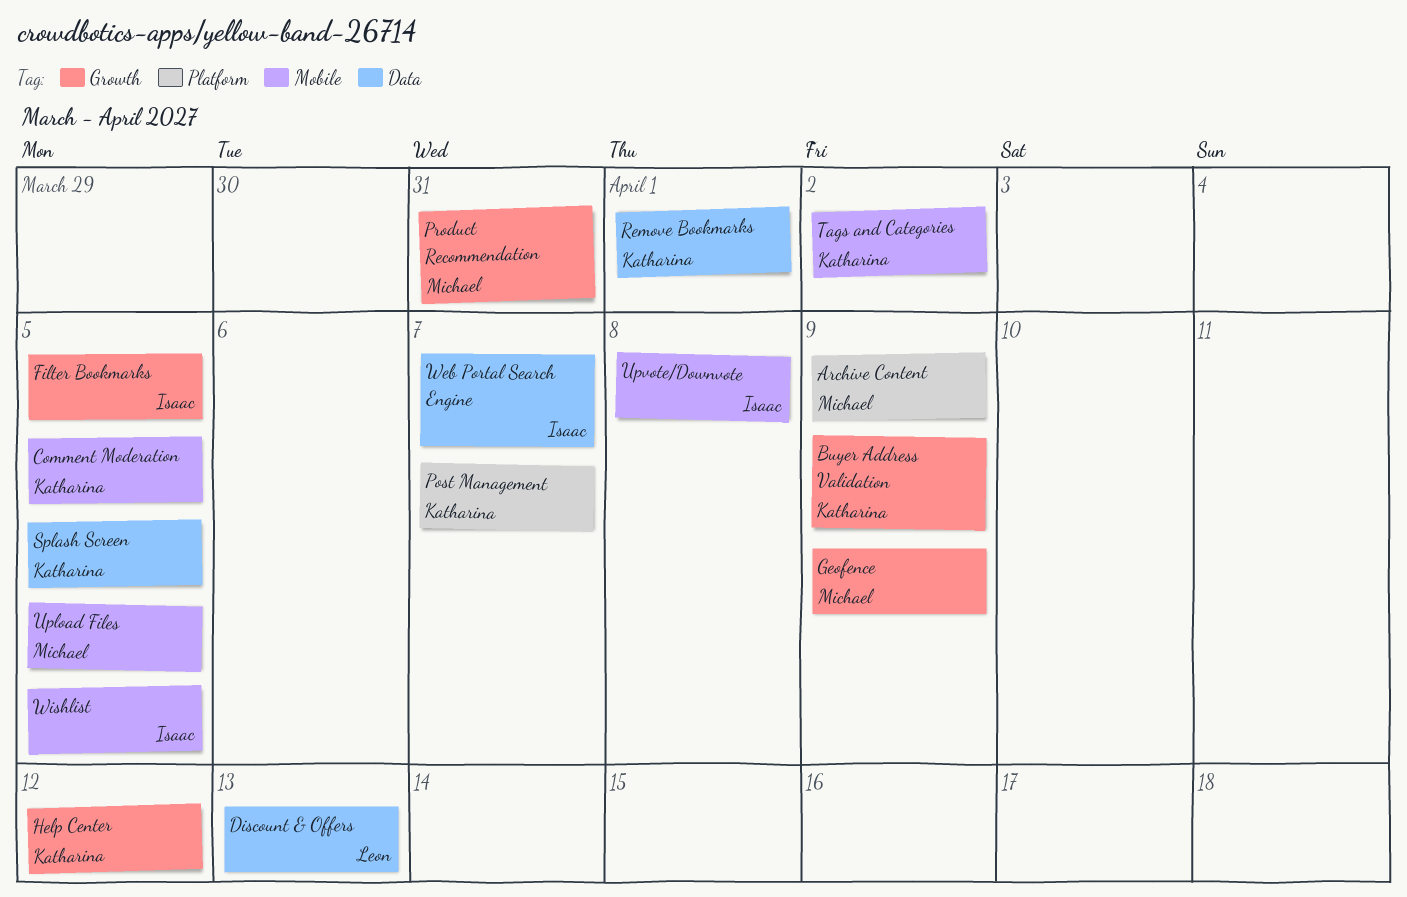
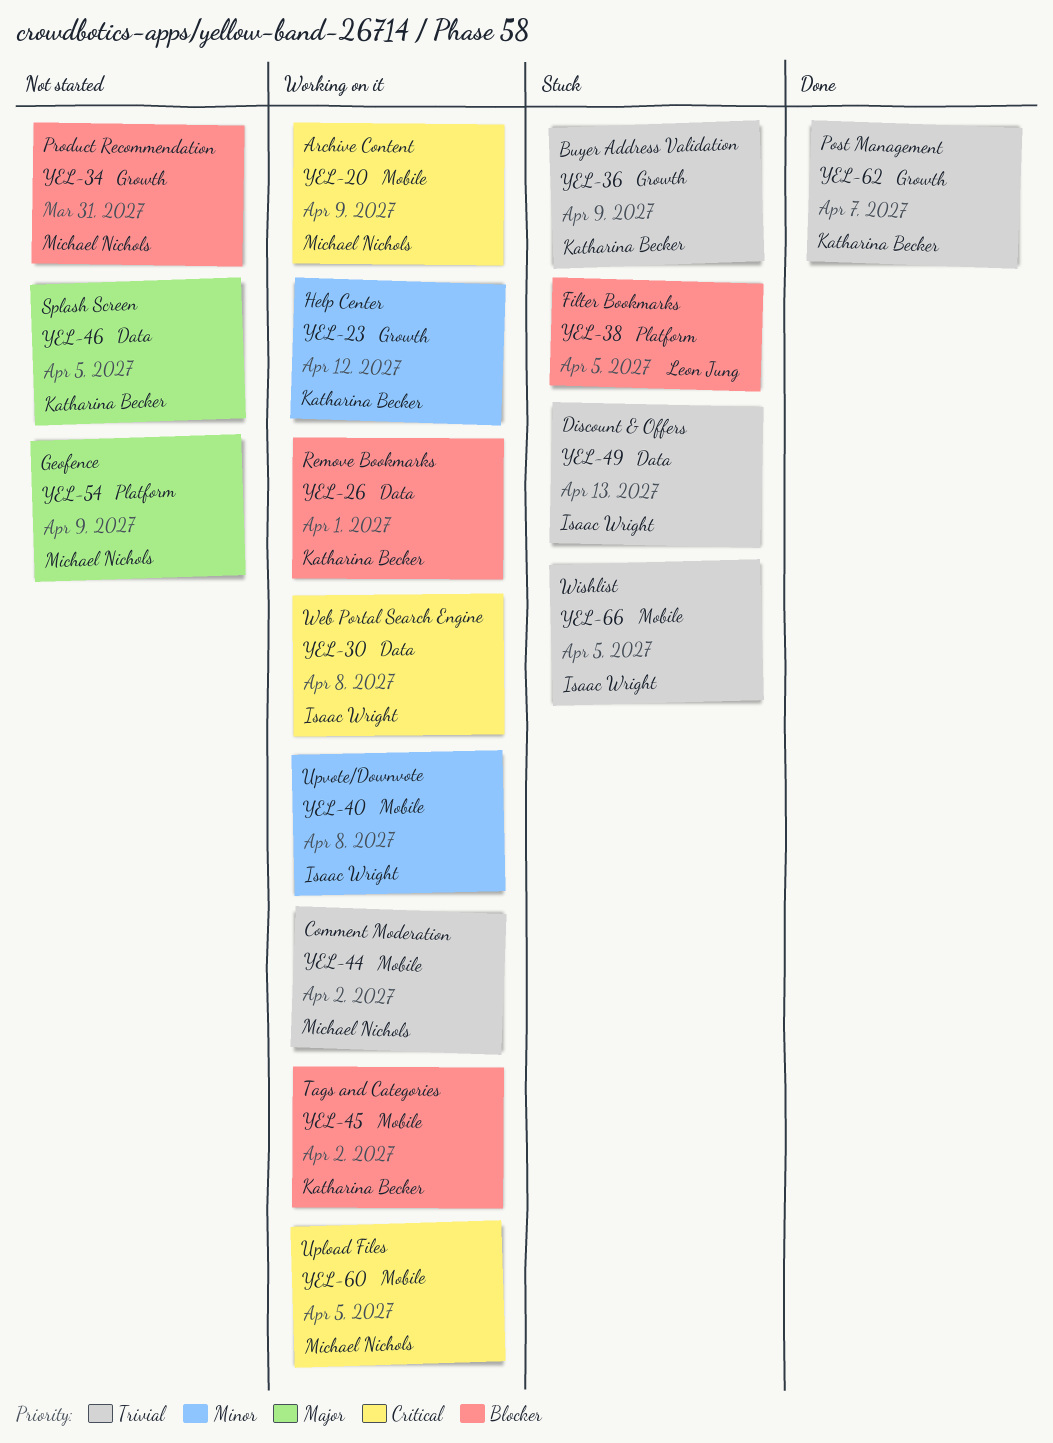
Archive Content, label: Platform -> Mobile
Comment Moderation, owner: Katharina Becker -> Michael Nichols
Comment Moderation, due: Apr 5 -> Apr 2
Discount & Offers, owner: Leon Jung -> Isaac Wright
Filter Bookmarks, owner: Isaac Wright -> Leon Jung
Filter Bookmarks, label: Growth -> Platform
Geofence, label: Growth -> Platform
Post Management, label: Platform -> Growth
Web Portal Search Engine, due: Apr 7 -> Apr 8

